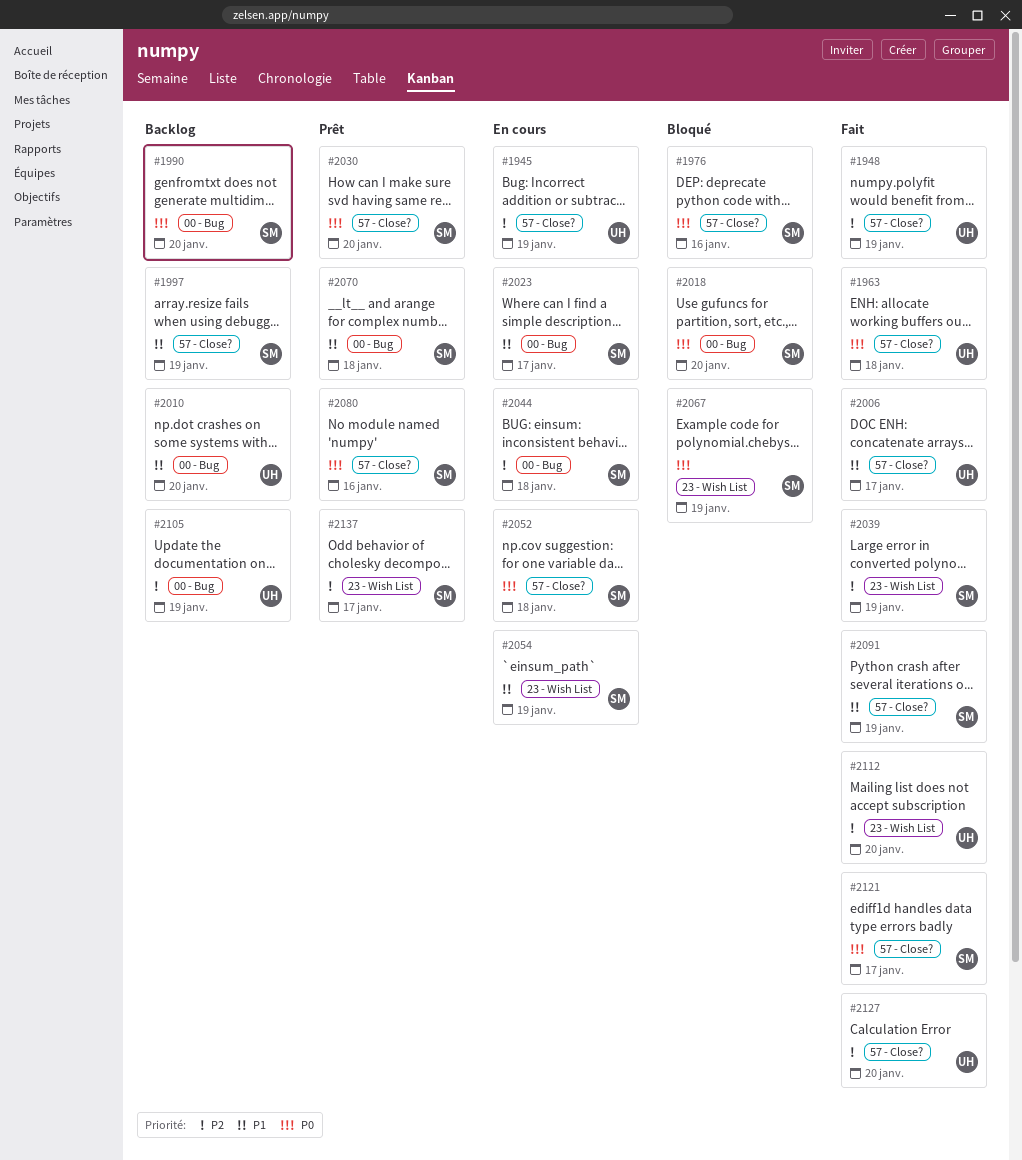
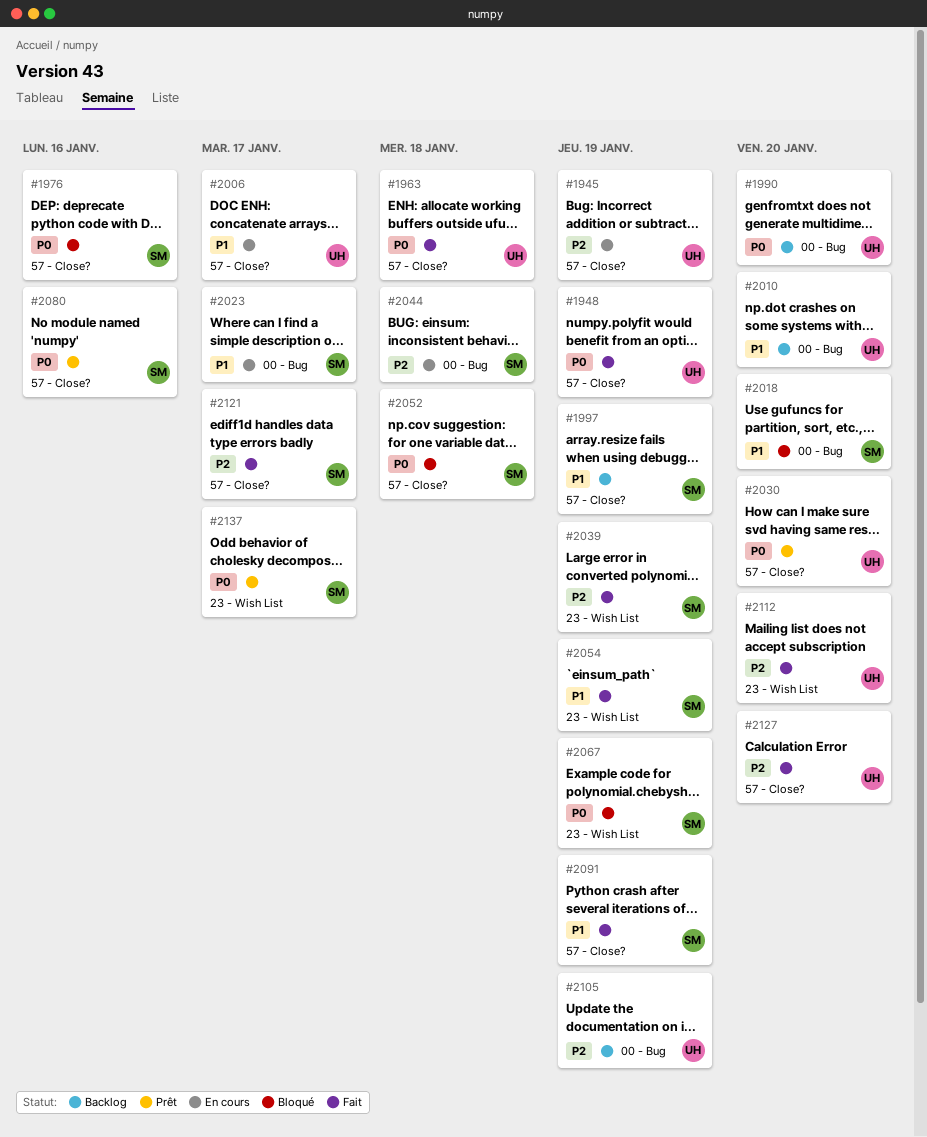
#1948, priority: P2 -> P0
#1990, owner: SM -> UH
#2006, status: Fait -> En cours
#2018, priority: P0 -> P1
#2030, owner: SM -> UH
#2052, status: En cours -> Bloqué
#2054, status: En cours -> Fait
#2070: present -> none
#2121, priority: P0 -> P2
#2137, priority: P2 -> P0

